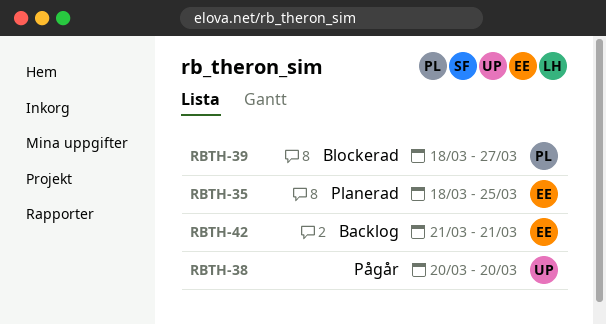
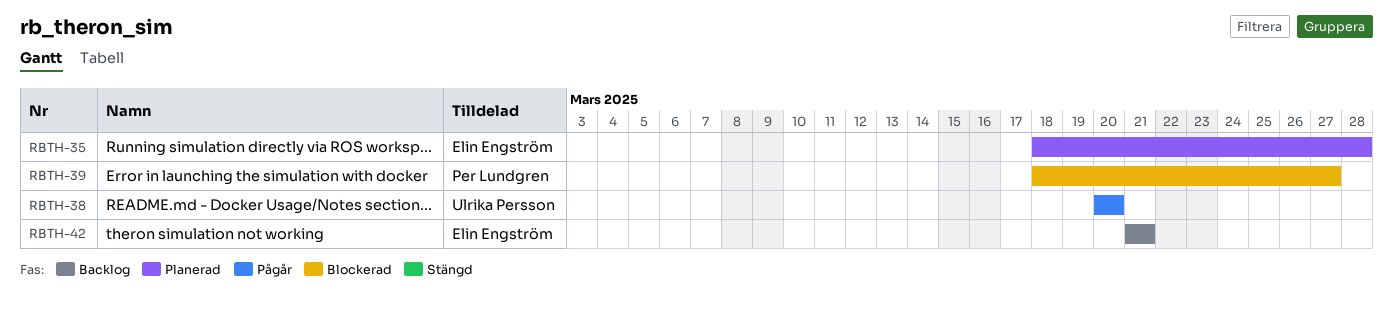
RBTH-35, due: Mar 25 -> Mar 28

